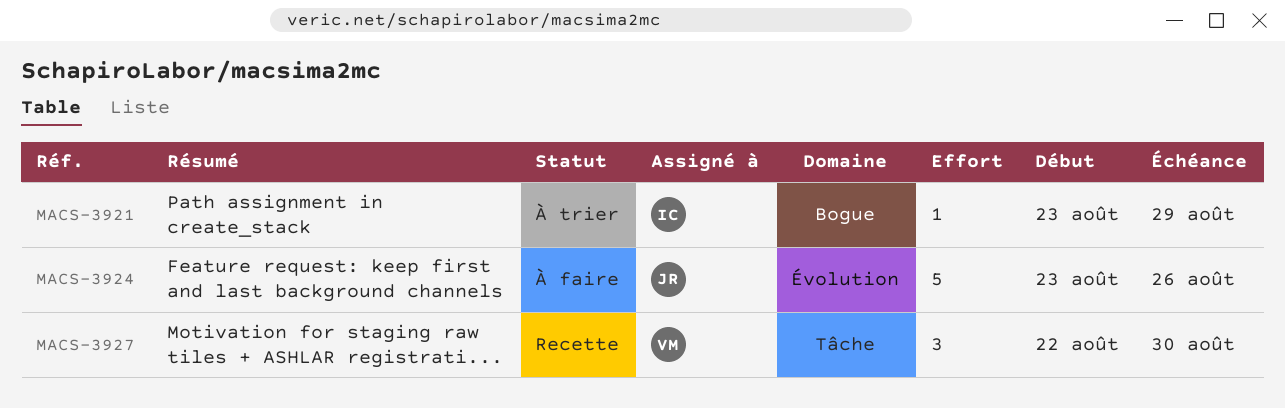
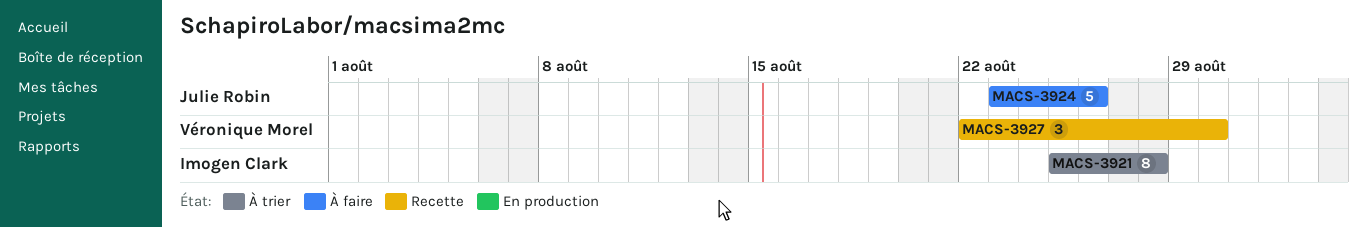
MACS-3921, estimate: 1 -> 8
MACS-3921, start: Aug 23 -> Aug 25
MACS-3921, due: Aug 29 -> Aug 28

